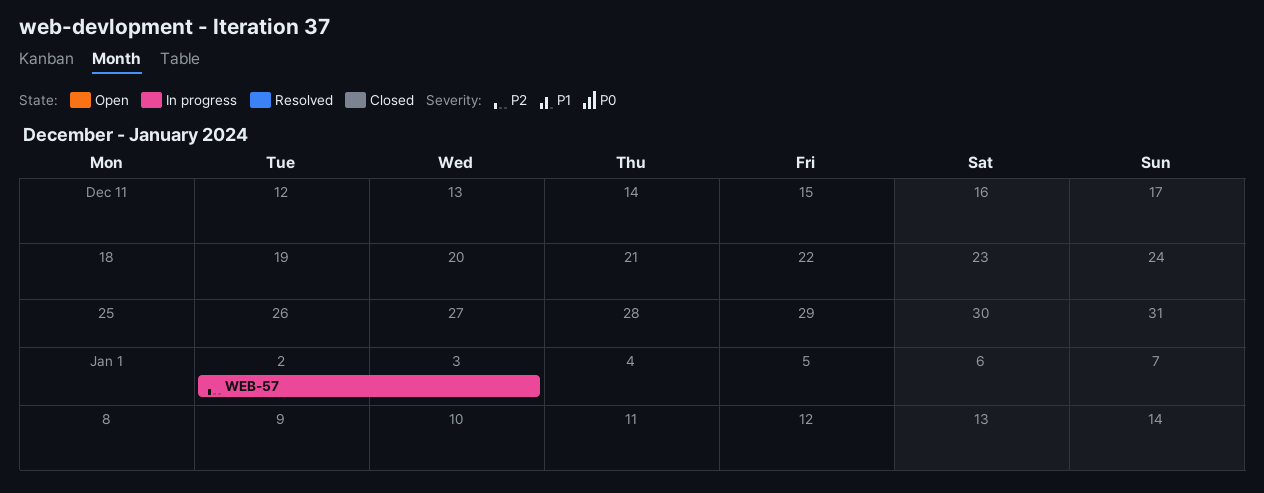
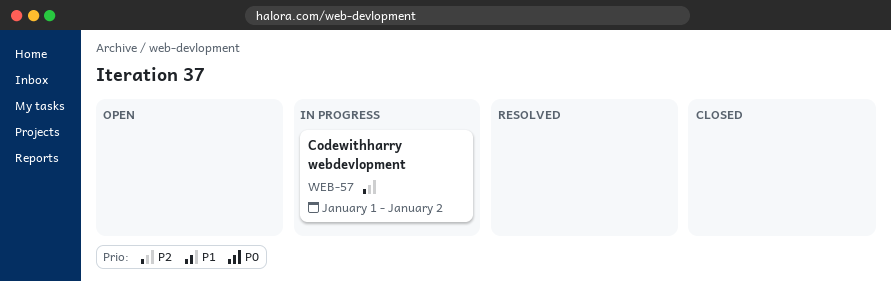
WEB-57, start: Jan 2 -> Jan 1
WEB-57, due: Jan 3 -> Jan 2

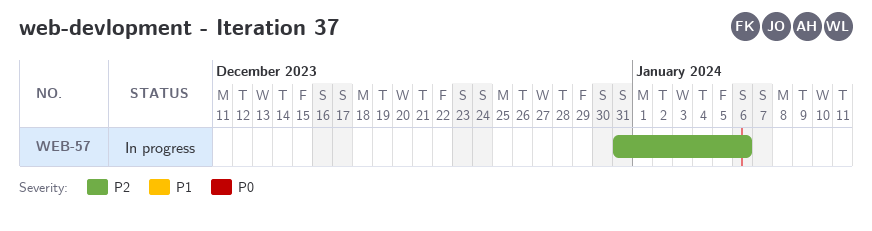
WEB-57, start: Jan 1 -> Dec 31
WEB-57, due: Jan 2 -> Jan 6

